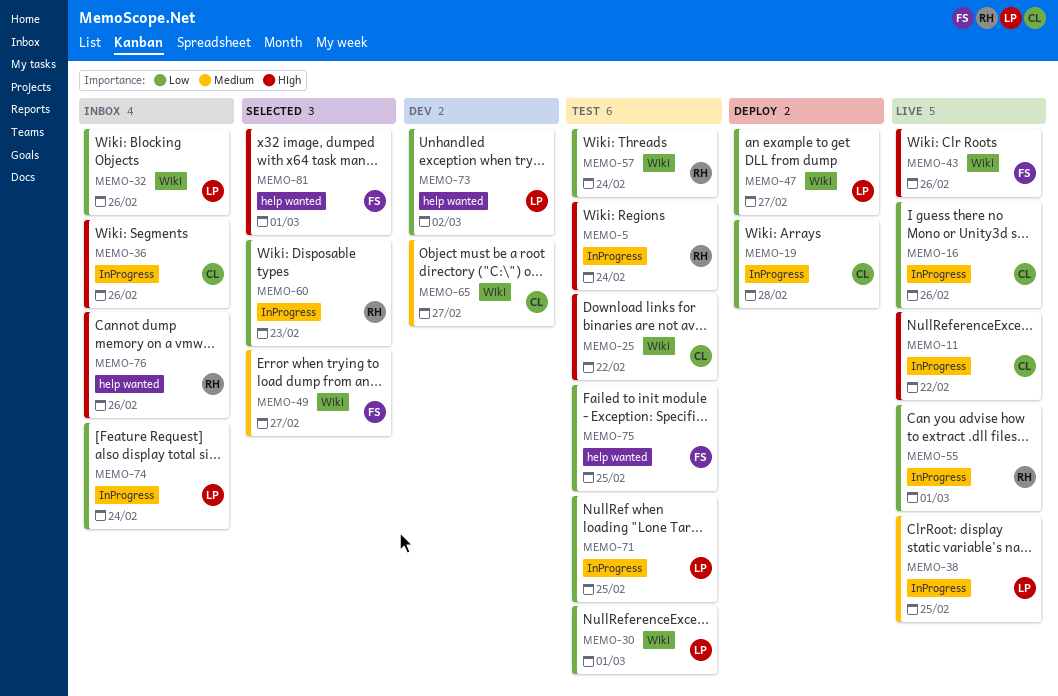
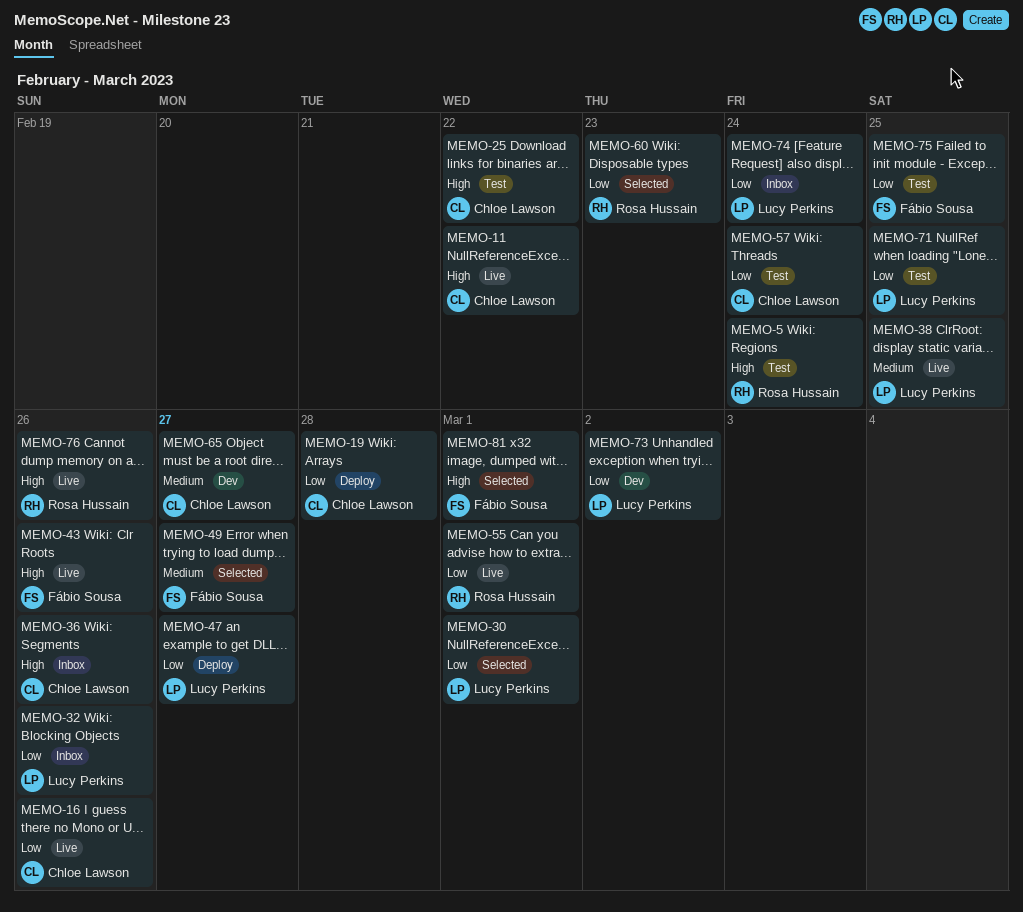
MEMO-30, status: Test -> Selected
MEMO-57, owner: Rosa Hussain -> Chloe Lawson
MEMO-76, status: Inbox -> Live

